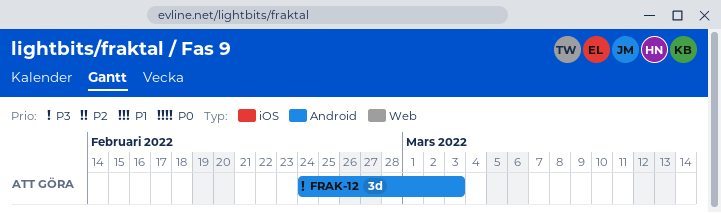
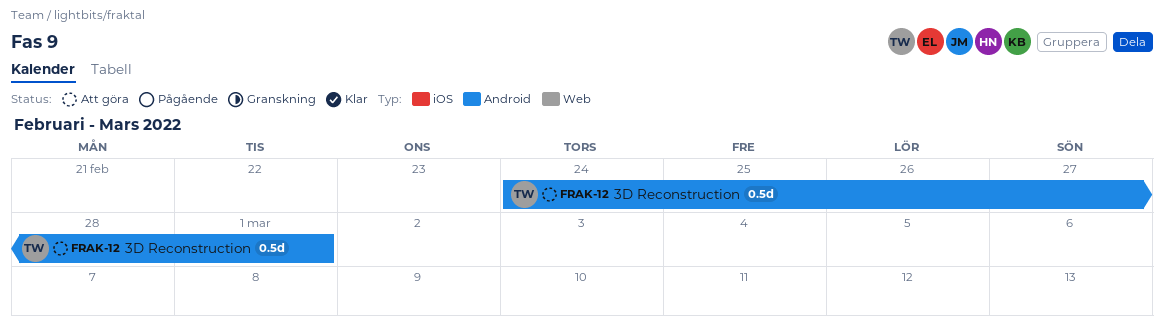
FRAK-12, estimate: 3d -> 0.5d
FRAK-12, due: Mar 3 -> Mar 1

